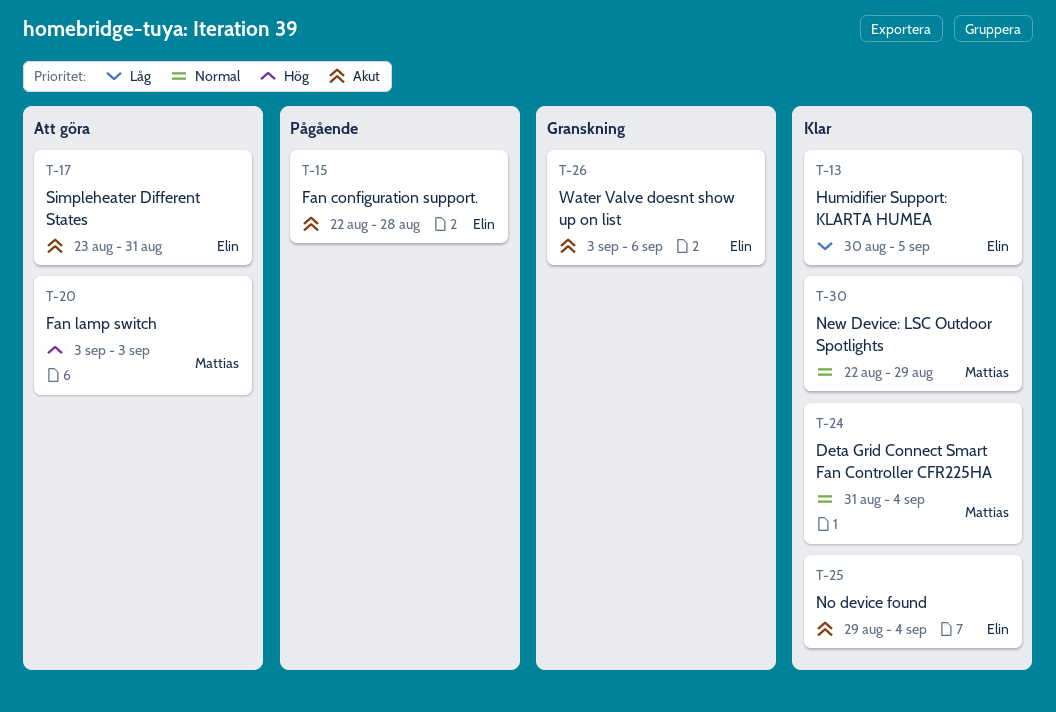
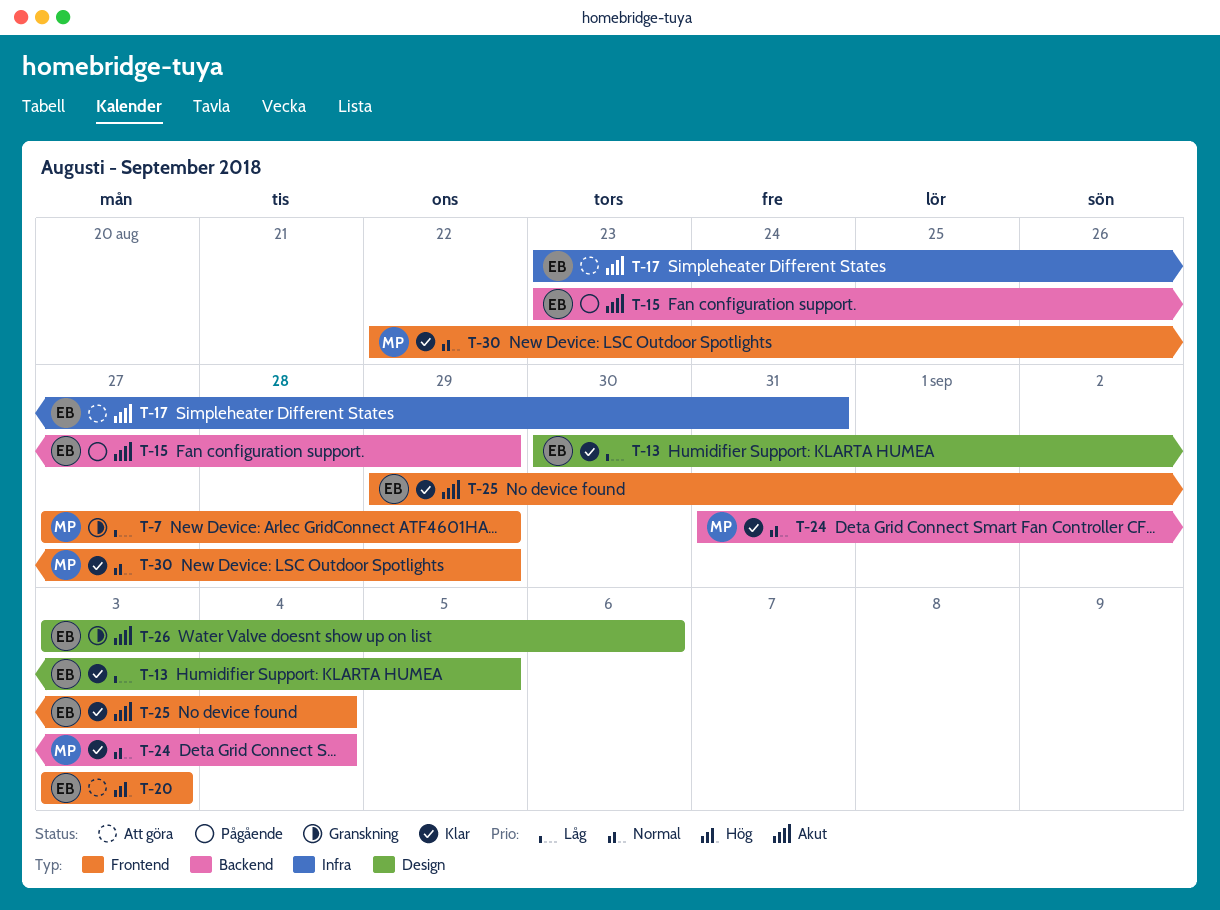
T-7: none -> present
T-15, start: Aug 22 -> Aug 23
T-15, due: Aug 28 -> Aug 29
T-20, owner: Mattias -> Elin

